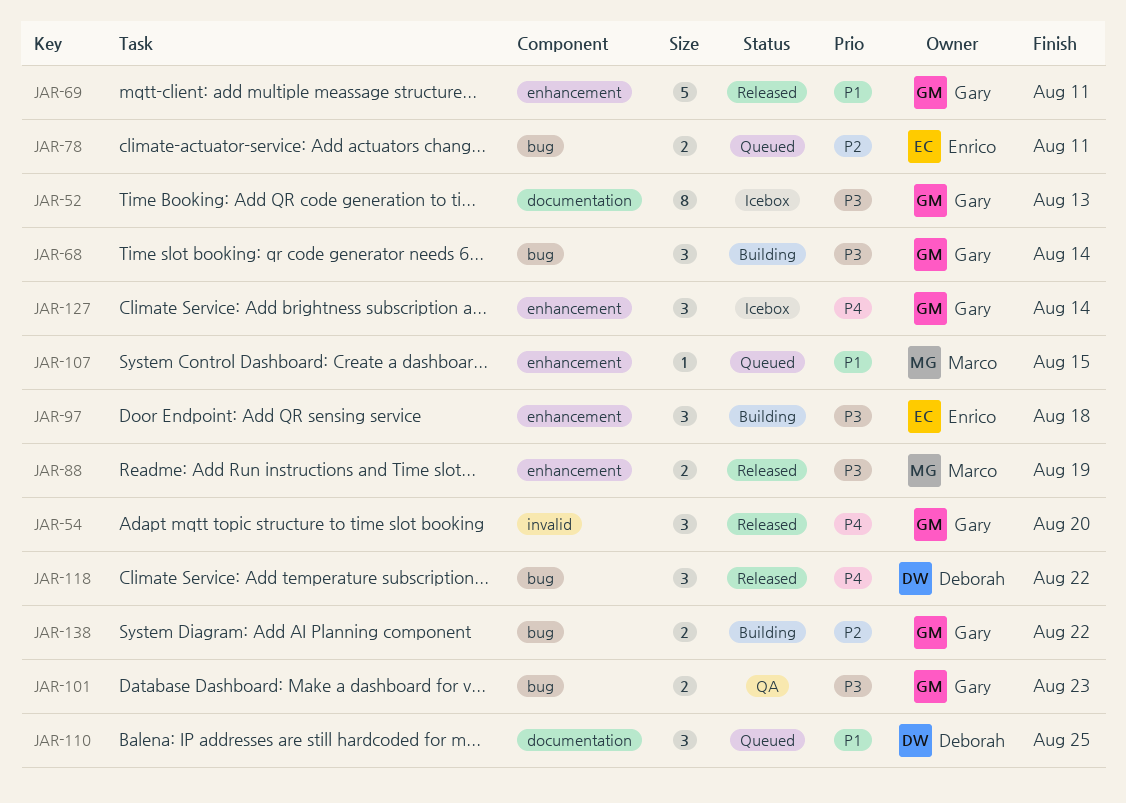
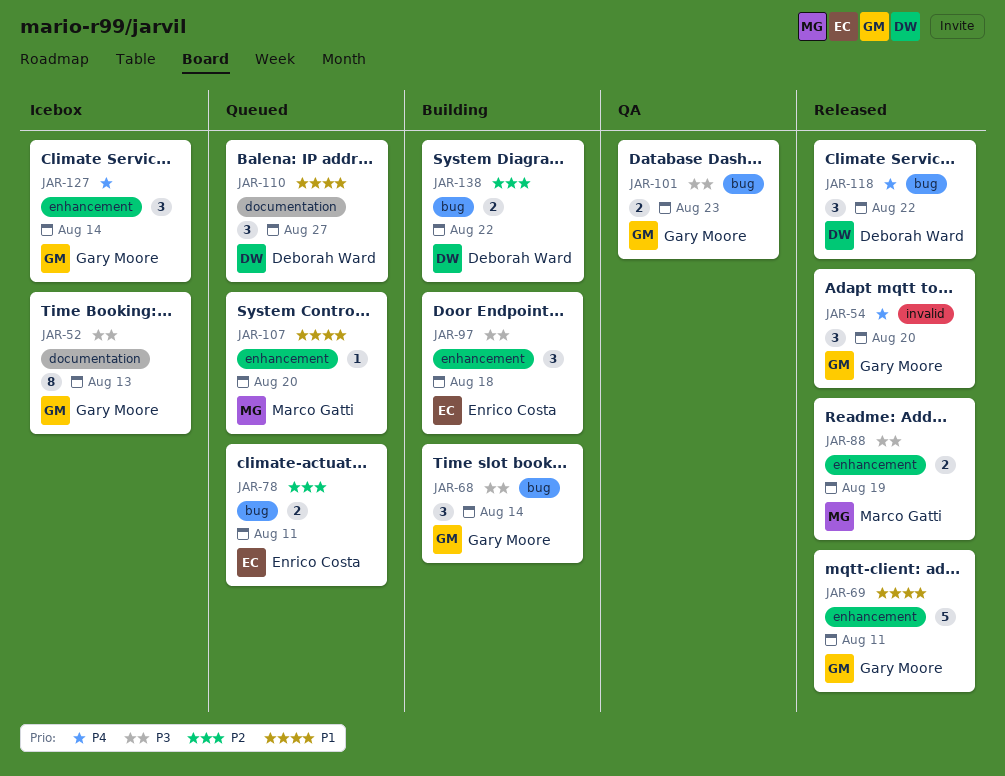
JAR-107, due: Aug 15 -> Aug 20
JAR-110, due: Aug 25 -> Aug 27
JAR-138, owner: Gary Moore -> Deborah Ward

